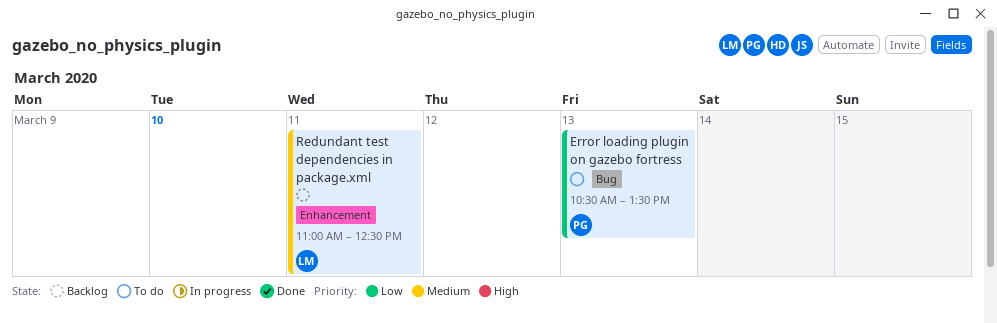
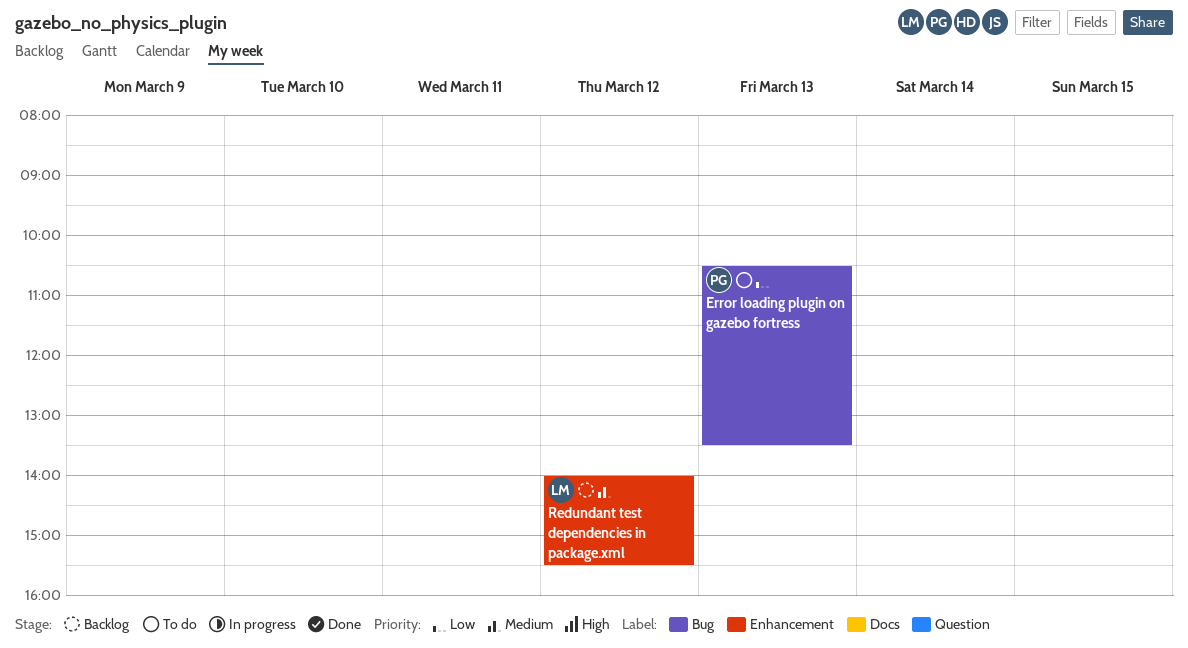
Redundant test dependencies in package.xml, day: Mar 11 -> Mar 12
Redundant test dependencies in package.xml, begins: 11:00 -> 14:00
Redundant test dependencies in package.xml, ends: 12:30 -> 15:30

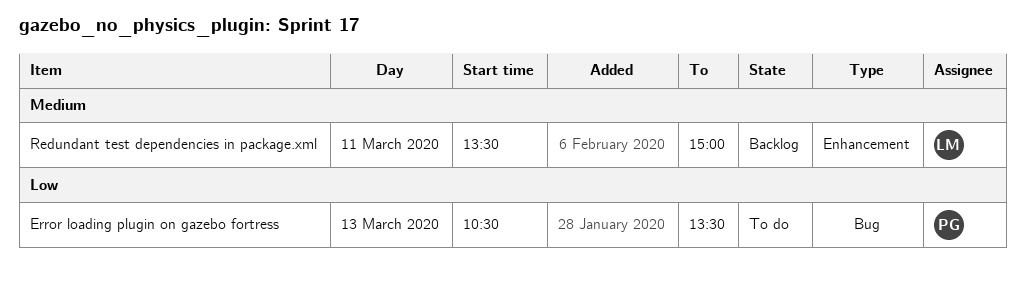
Redundant test dependencies in package.xml, day: Mar 12 -> Mar 11
Redundant test dependencies in package.xml, begins: 14:00 -> 13:30
Redundant test dependencies in package.xml, ends: 15:30 -> 15:00

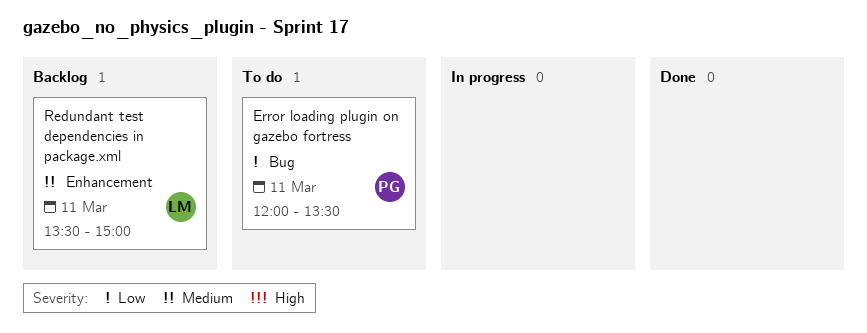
Error loading plugin on gazebo fortress, day: Mar 13 -> Mar 11
Error loading plugin on gazebo fortress, begins: 10:30 -> 12:00

